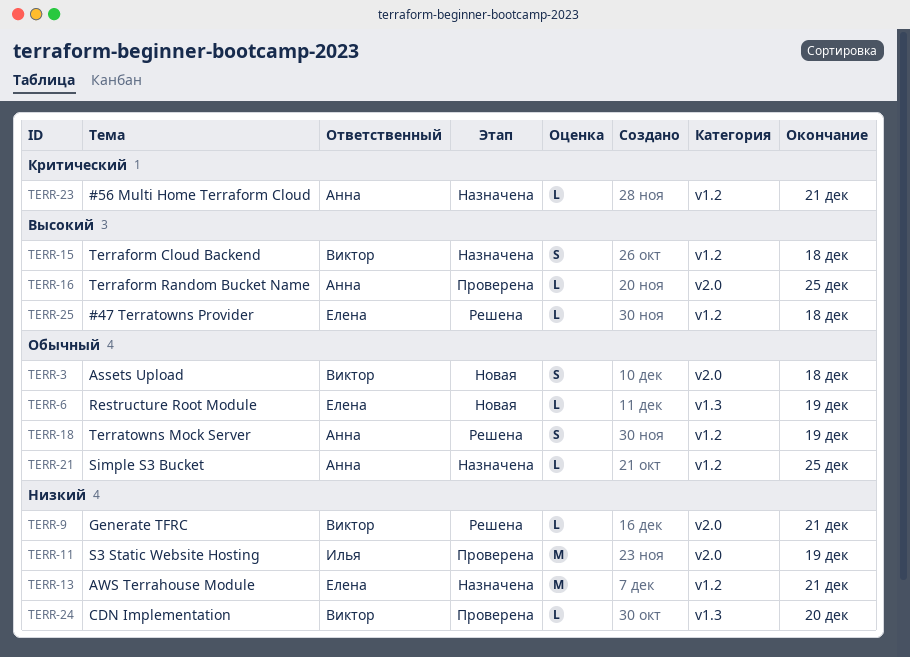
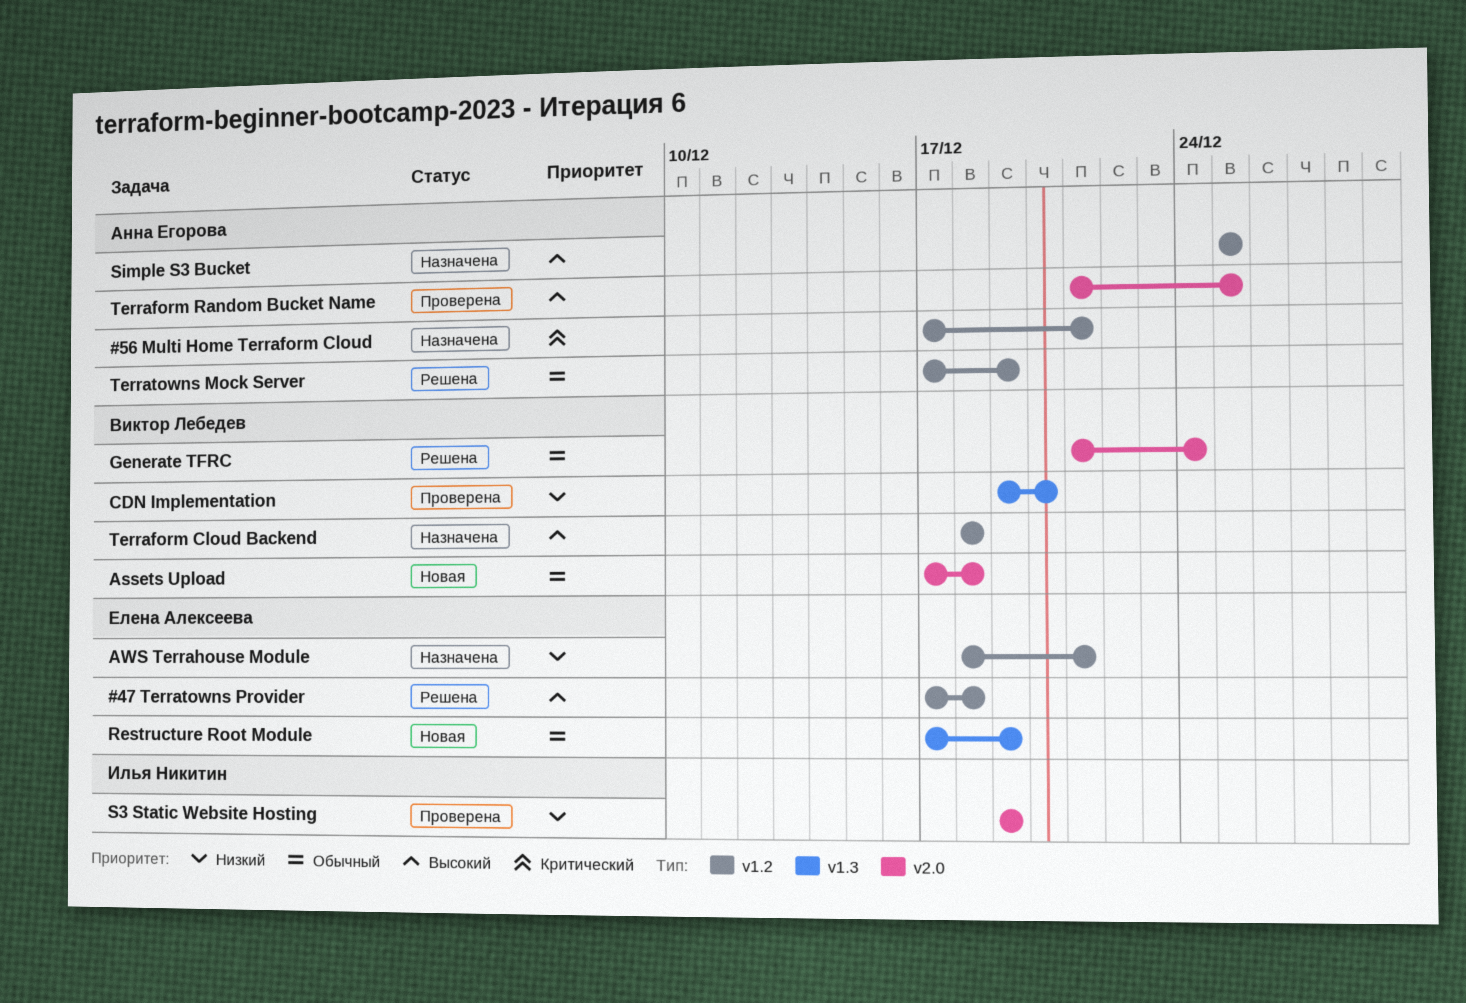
Generate TFRC, priority: Низкий -> Обычный
Generate TFRC, due: Dec 21 -> Dec 24
Simple S3 Bucket, priority: Обычный -> Высокий

